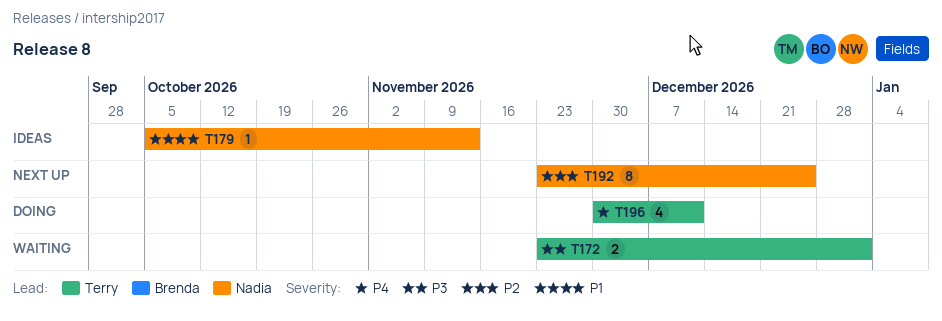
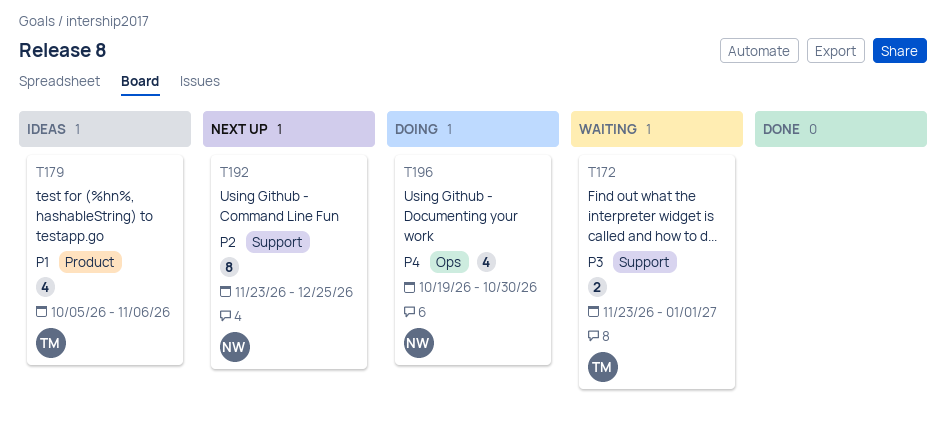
T179, owner: Nadia -> Terry
T179, estimate: 1 -> 4
T179, due: Nov 13 -> Nov 6
T196, owner: Terry -> Nadia
T196, start: Nov 30 -> Oct 19
T196, due: Dec 11 -> Oct 30

